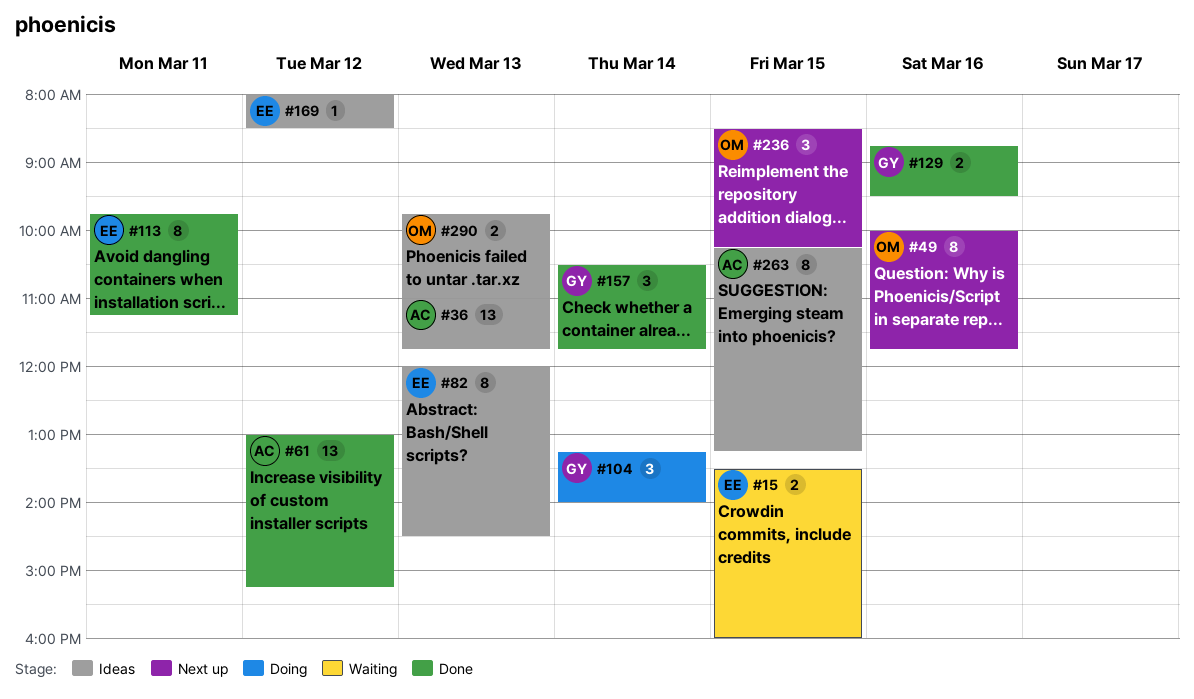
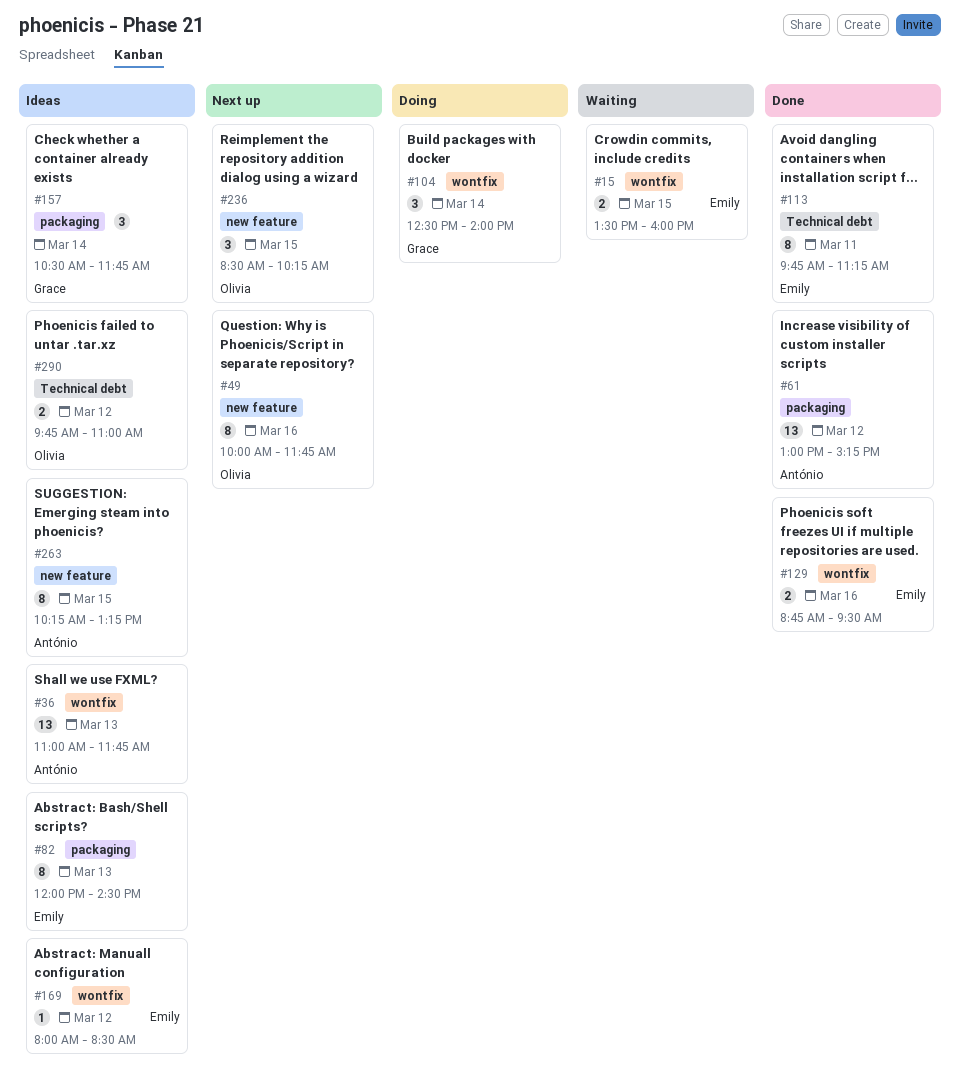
#104, begins: 13:15 -> 12:30
#129, owner: Grace -> Emily
#157, status: Done -> Ideas
#290, day: Mar 13 -> Mar 12

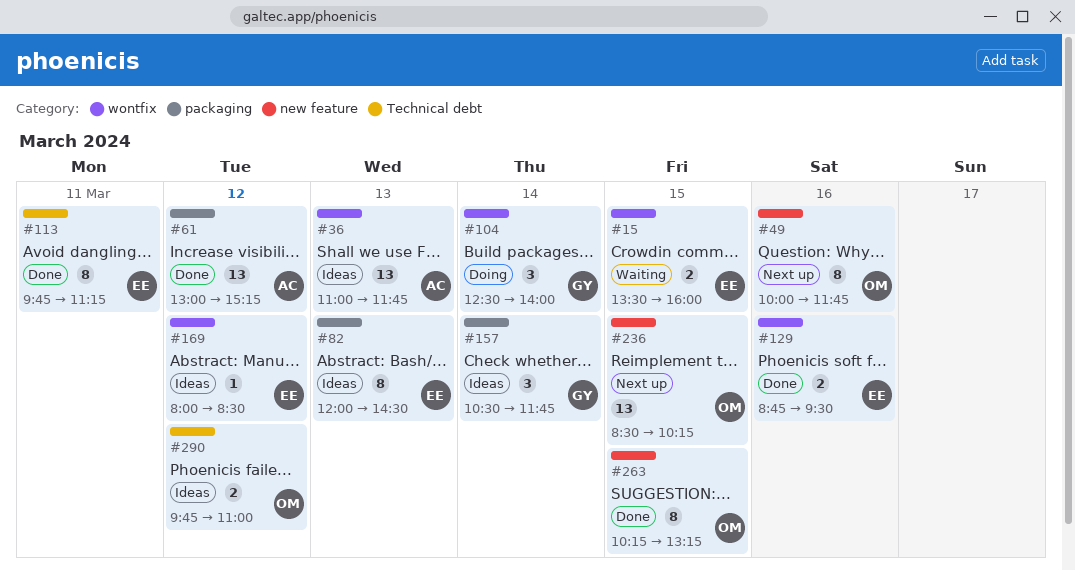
#236, estimate: 3 -> 13
#263, status: Ideas -> Done
#263, owner: António -> Olivia

